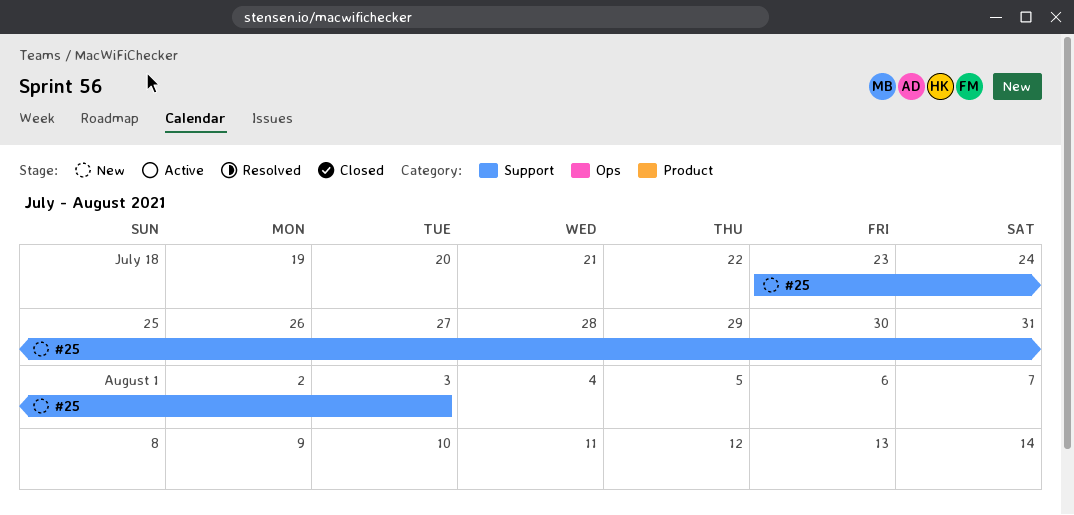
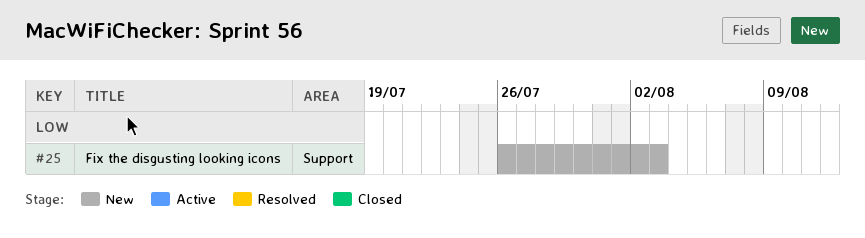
#25, start: Jul 23 -> Jul 26

